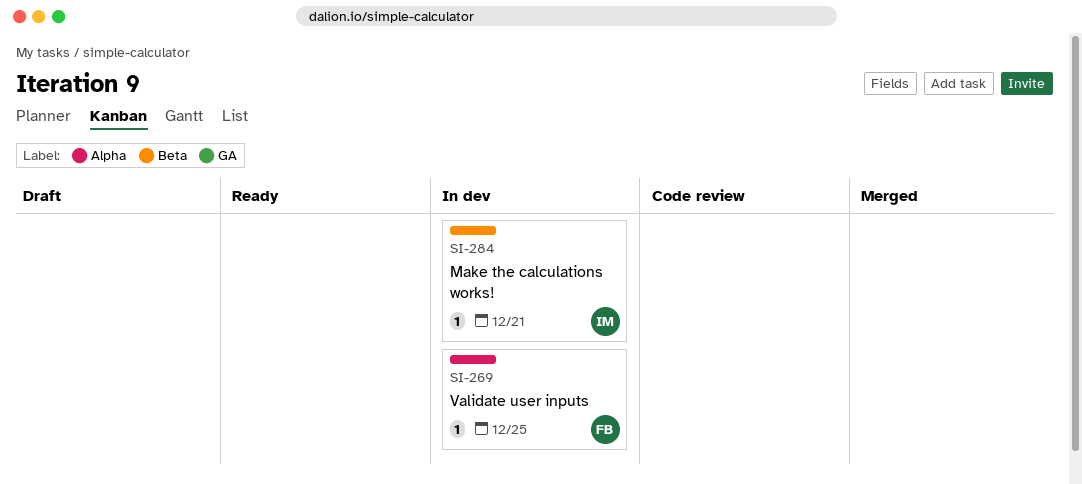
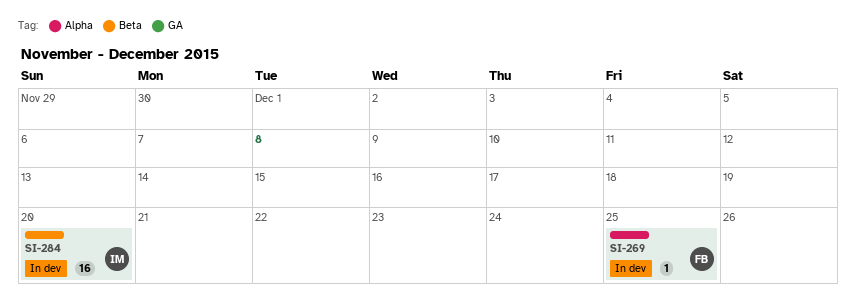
SI-284, estimate: 1 -> 16
SI-284, due: Dec 21 -> Dec 20

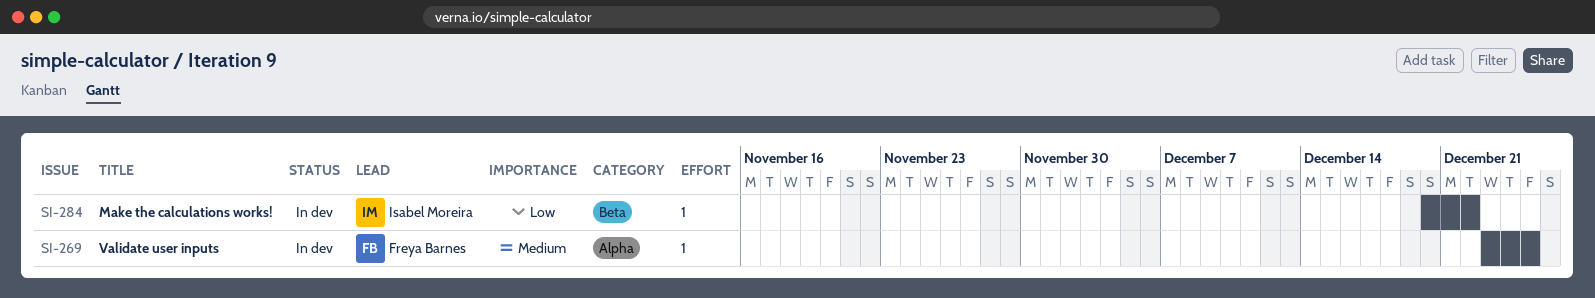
SI-284, estimate: 16 -> 1
SI-284, due: Dec 20 -> Dec 22

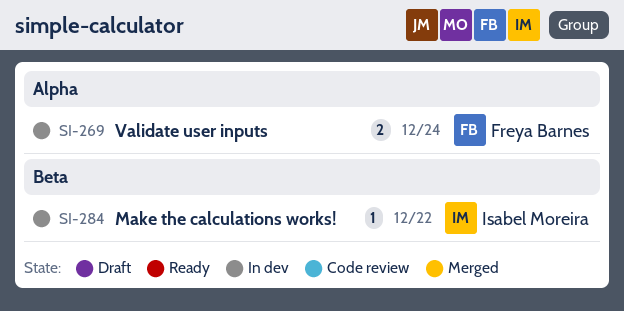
SI-269, estimate: 1 -> 2
SI-269, due: Dec 25 -> Dec 24

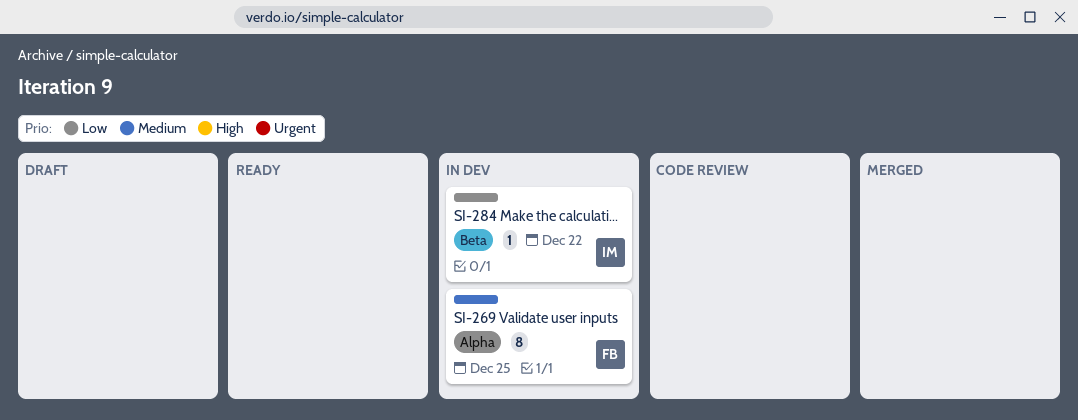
SI-269, estimate: 2 -> 8
SI-269, due: Dec 24 -> Dec 25

